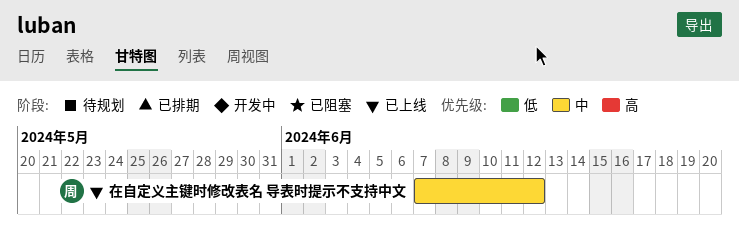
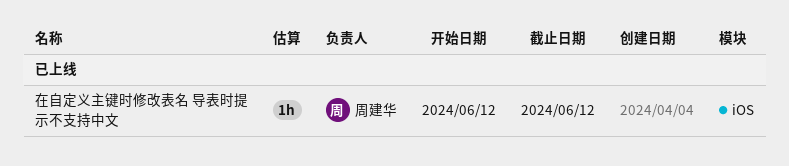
在自定义主键时修改表名 导表时提示不支持中文, start: Jun 7 -> Jun 12

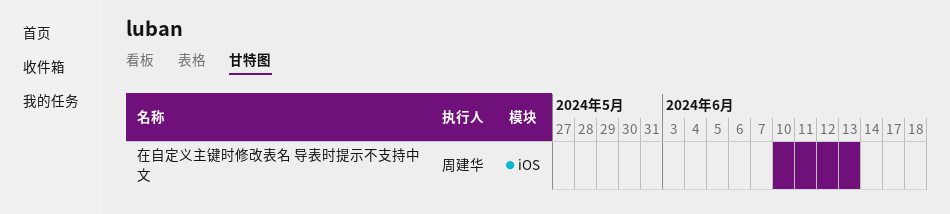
在自定义主键时修改表名 导表时提示不支持中文, start: Jun 12 -> Jun 10
在自定义主键时修改表名 导表时提示不支持中文, due: Jun 12 -> Jun 13

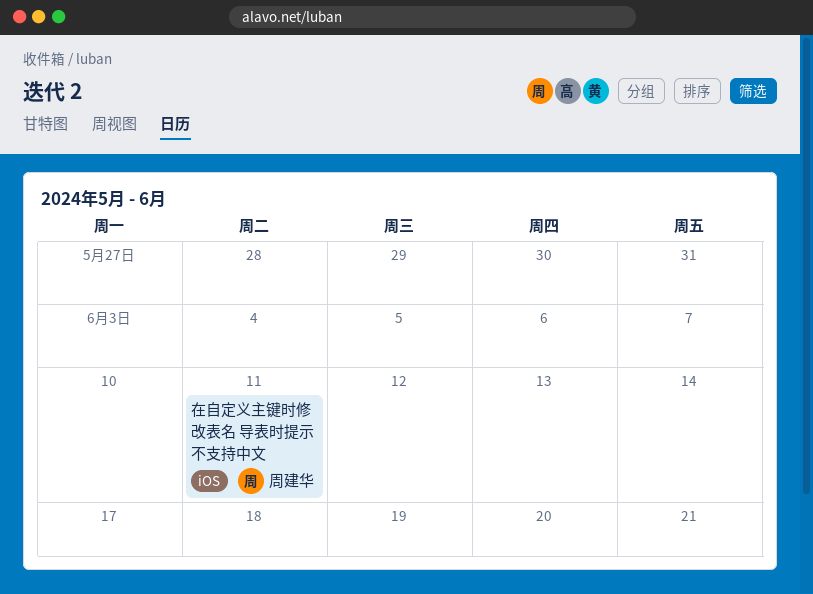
在自定义主键时修改表名 导表时提示不支持中文, due: Jun 13 -> Jun 11

